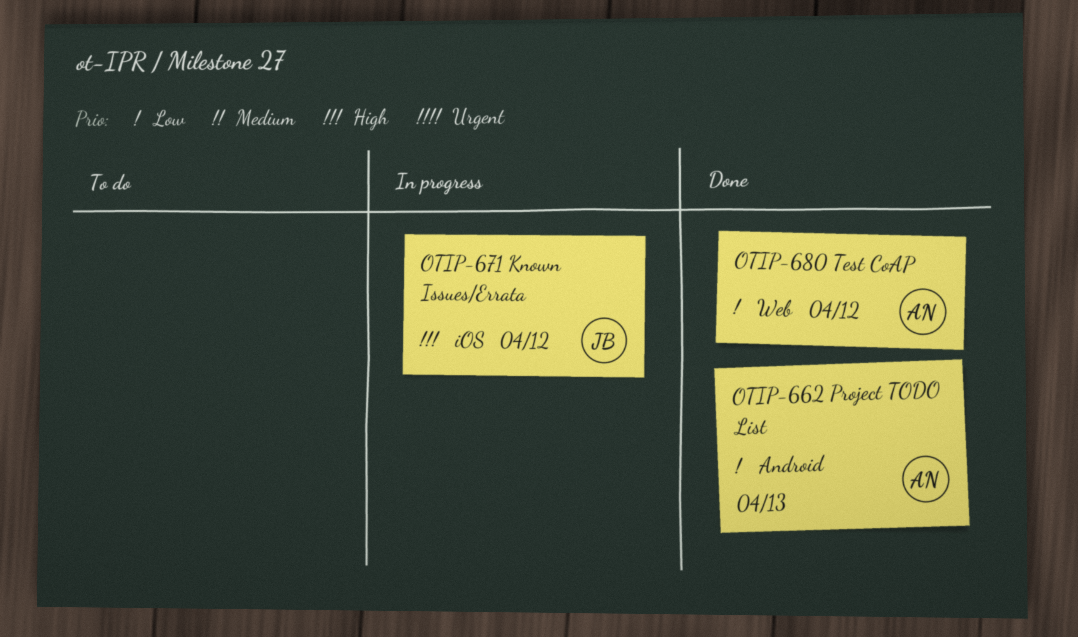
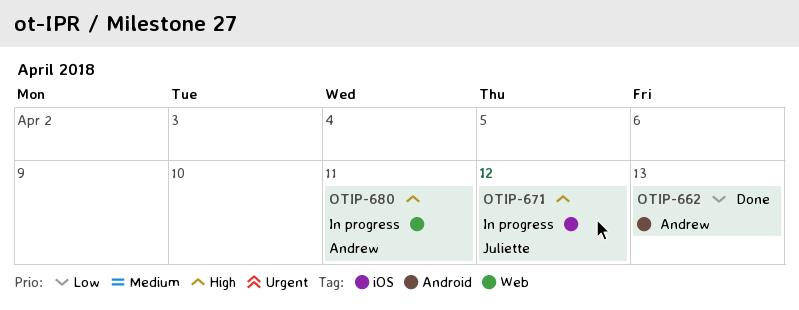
OTIP-680, status: Done -> In progress
OTIP-680, priority: Low -> High
OTIP-680, due: Apr 12 -> Apr 11

